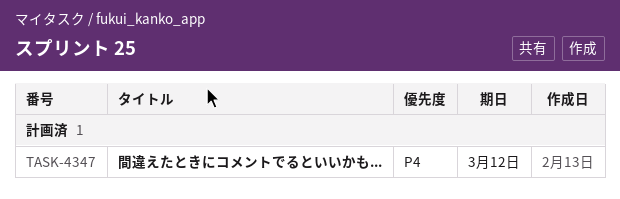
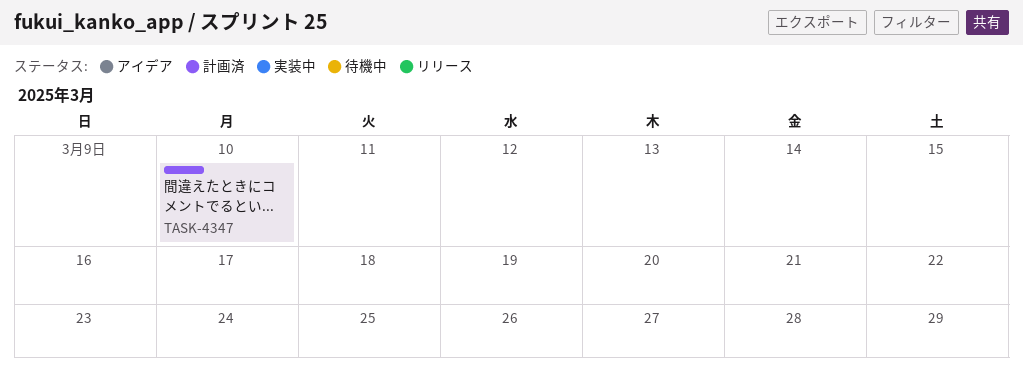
TASK-4347, due: Mar 12 -> Mar 10

